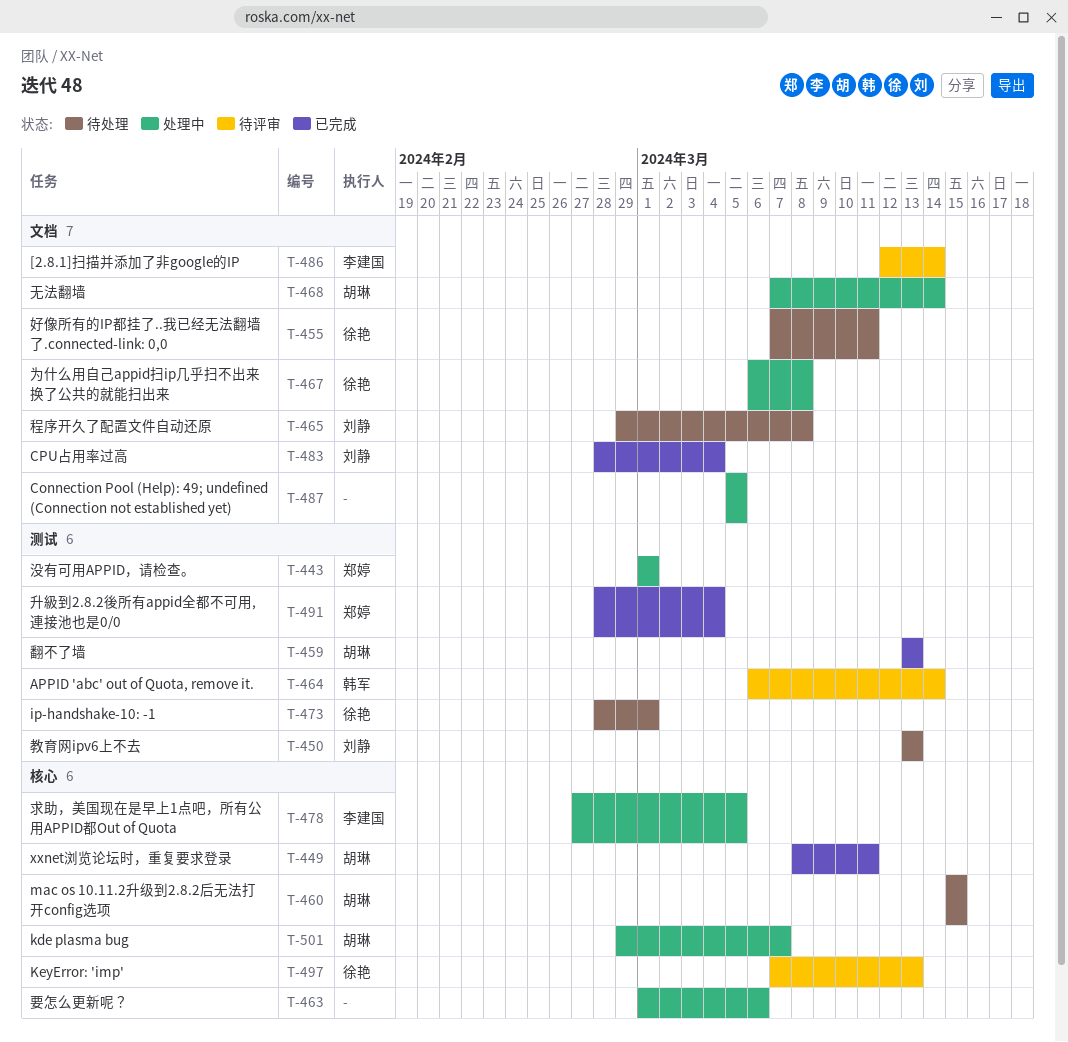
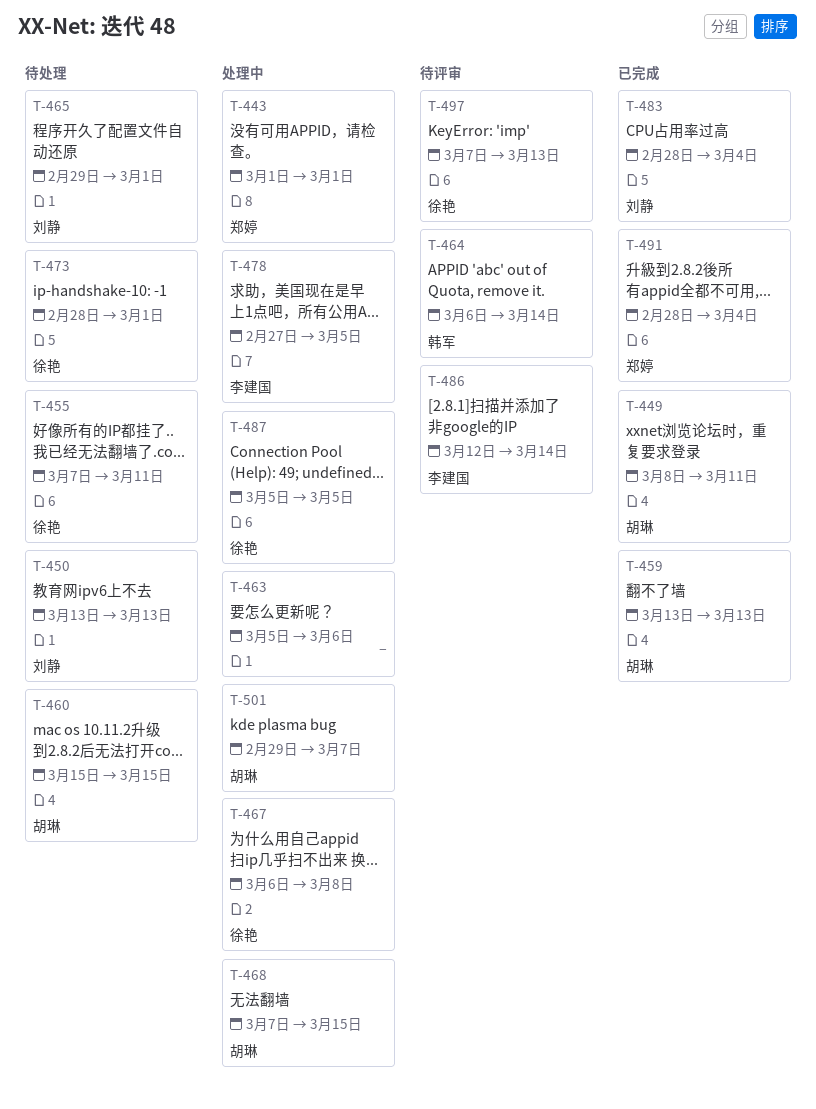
T-463, start: Mar 1 -> Mar 5
T-465, due: Mar 8 -> Mar 1
T-468, due: Mar 14 -> Mar 15
T-487, owner: none -> 徐艳

